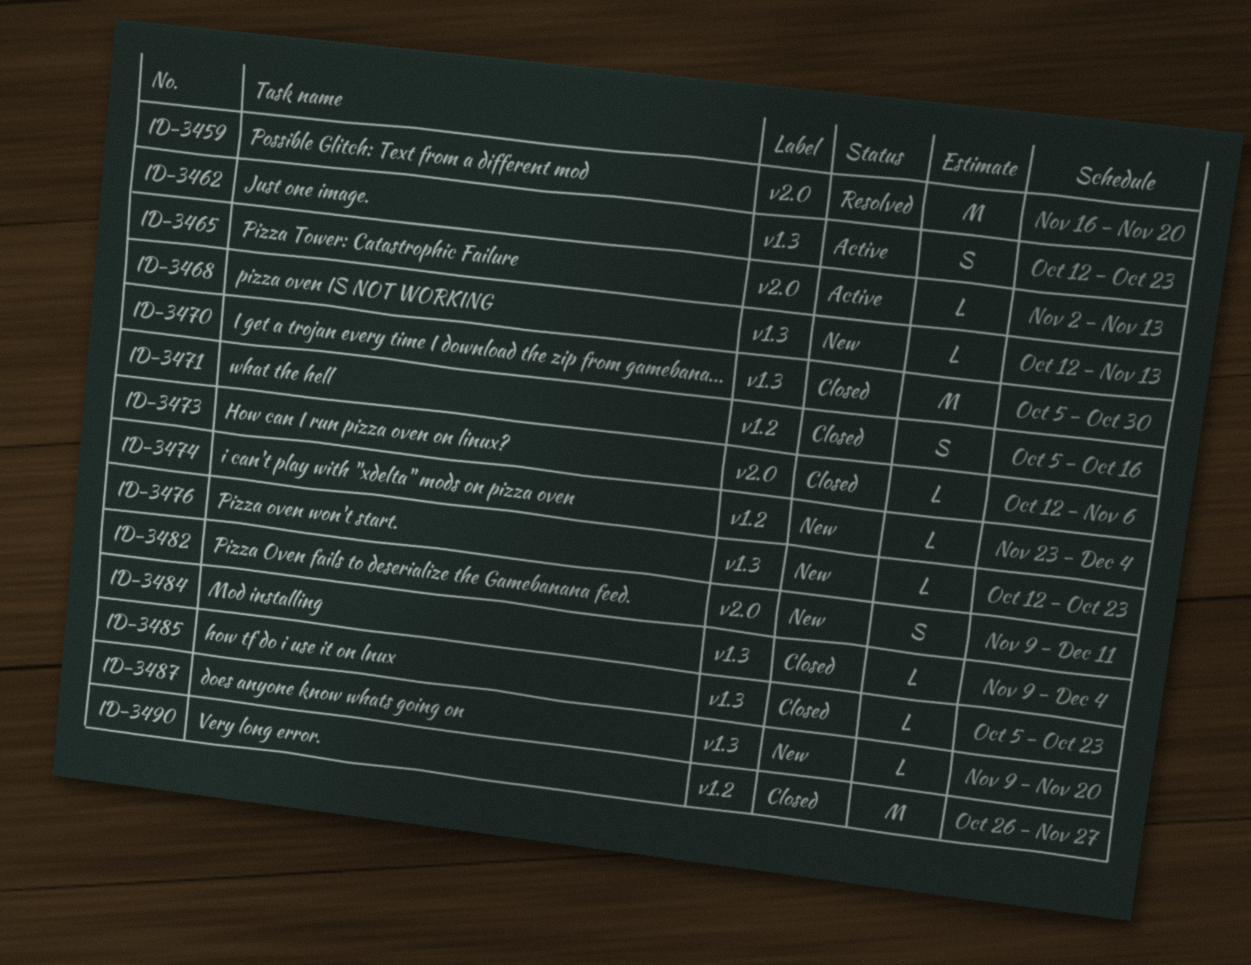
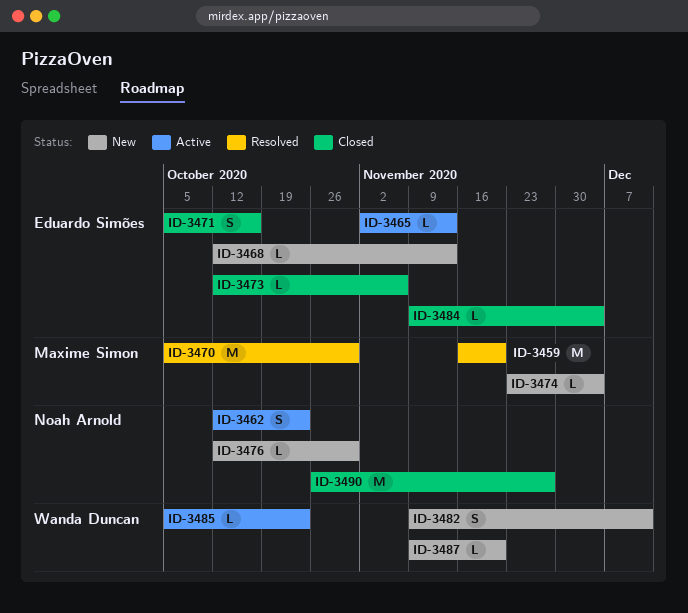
ID-3470, status: Closed -> Resolved
ID-3476, due: Oct 23 -> Oct 30
ID-3485, status: Closed -> Active

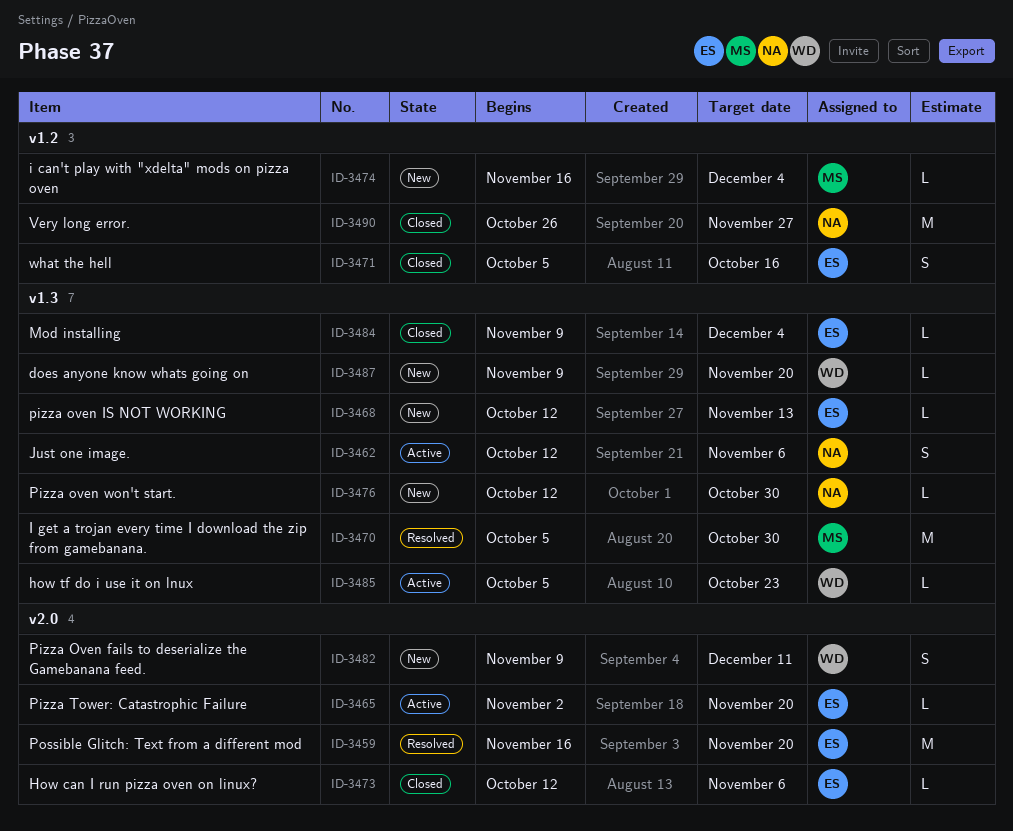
ID-3459, owner: Maxime Simon -> Eduardo Simões
ID-3462, due: Oct 23 -> Nov 6
ID-3465, due: Nov 13 -> Nov 20
ID-3474, start: Nov 23 -> Nov 16

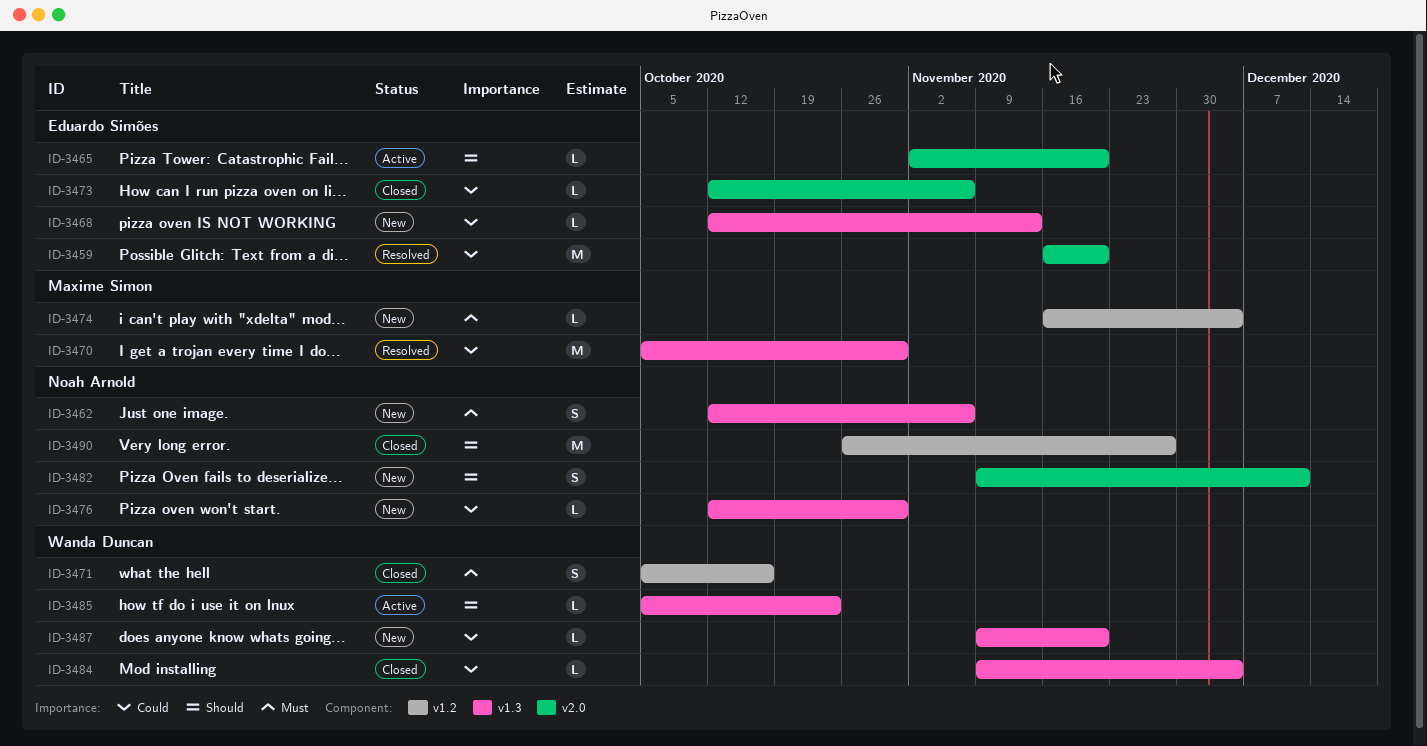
ID-3462, status: Active -> New
ID-3471, owner: Eduardo Simões -> Wanda Duncan
ID-3482, owner: Wanda Duncan -> Noah Arnold
ID-3484, owner: Eduardo Simões -> Wanda Duncan

